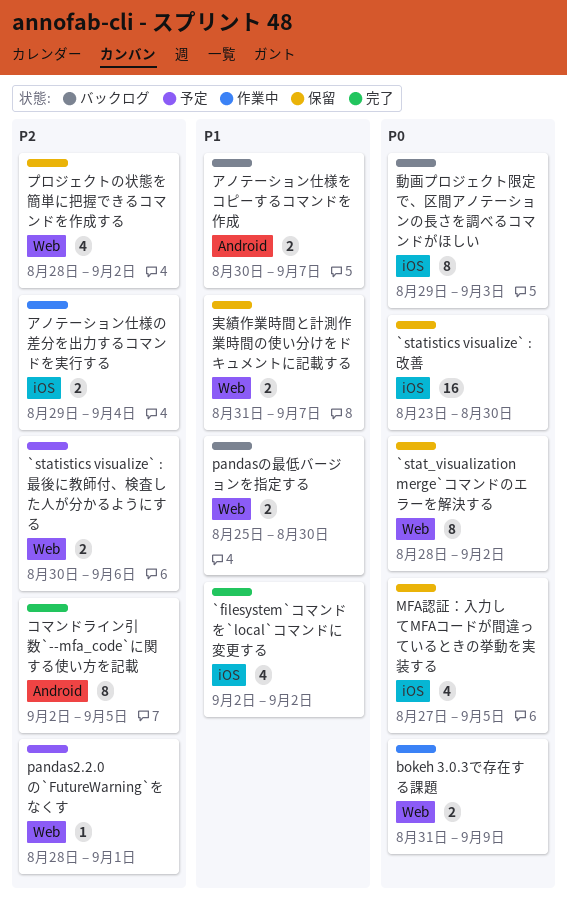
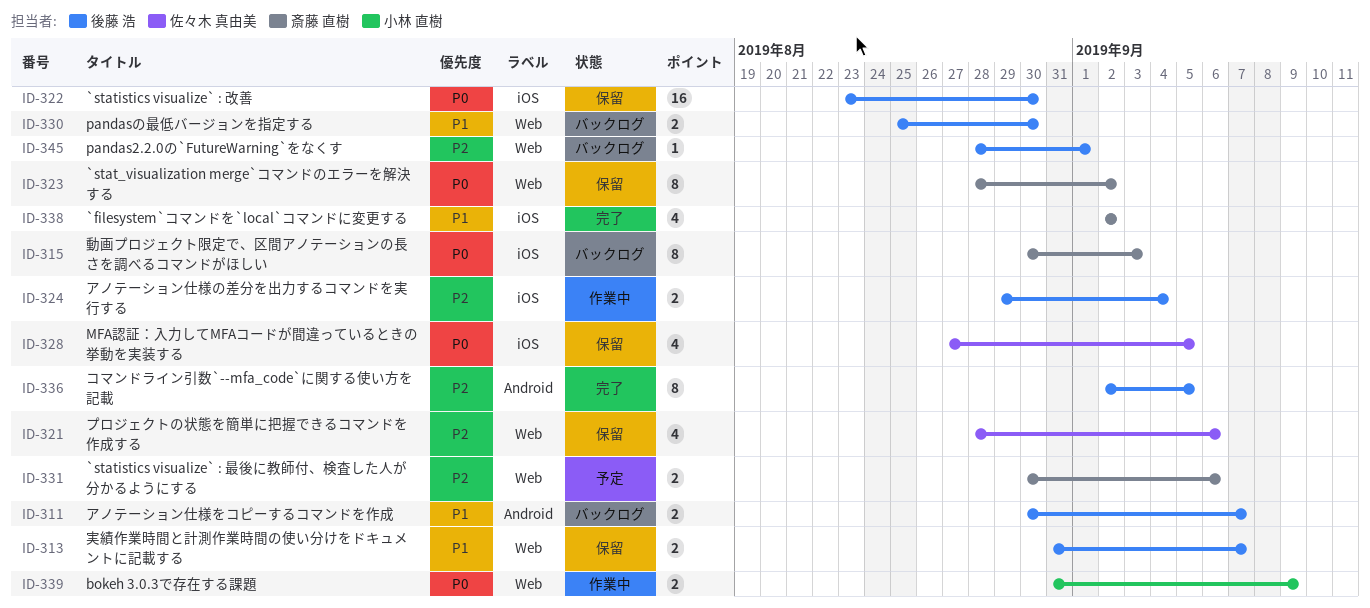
pandas2.2.0の`FutureWarning`をなくす, status: 予定 -> バックログ
プロジェクトの状態を簡単に把握できるコマンドを作成する, due: Sep 2 -> Sep 6
動画プロジェクト限定で、区間アノテーションの長さを調べるコマンドがほしい, start: Aug 29 -> Aug 30

